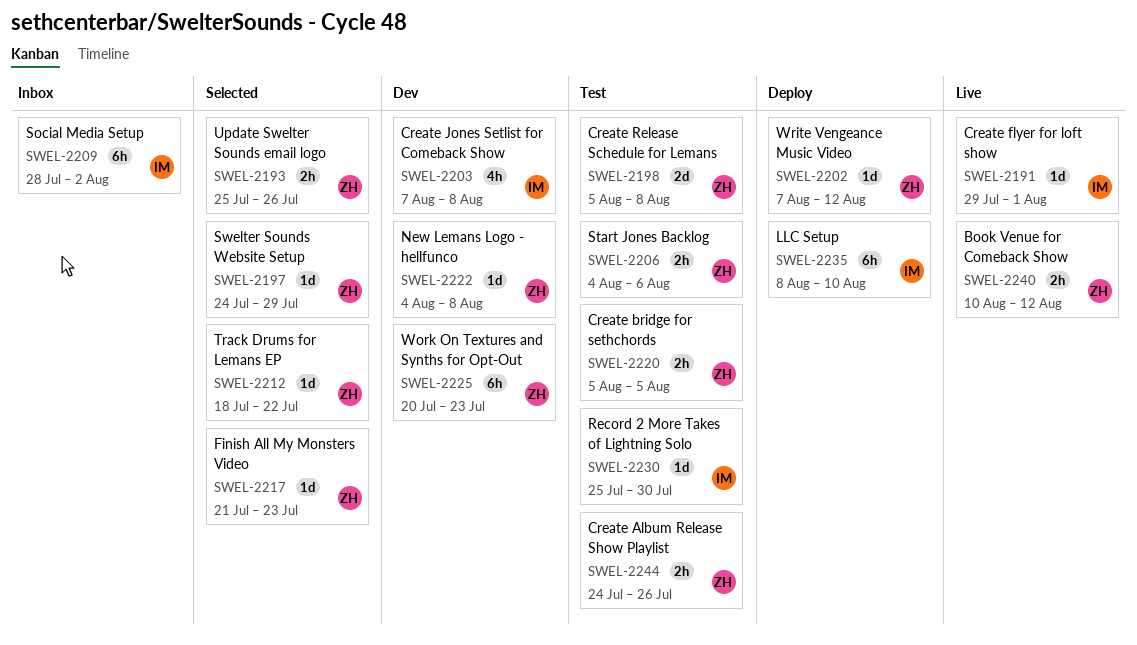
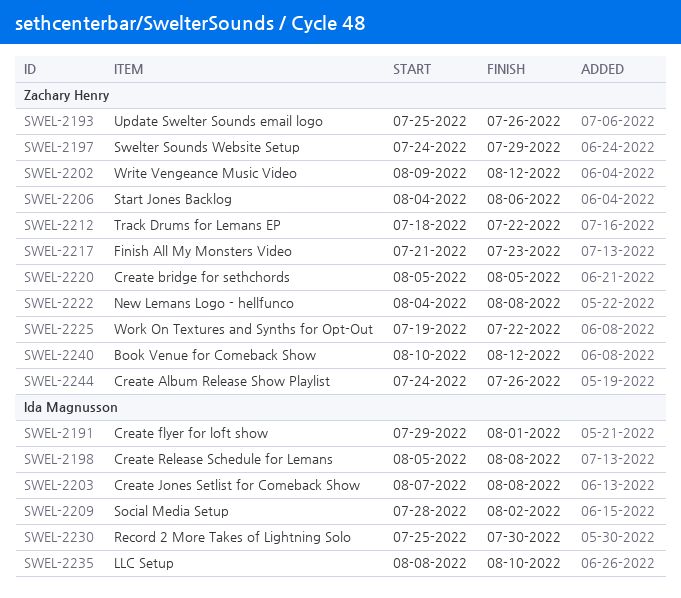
SWEL-2198, owner: Zachary Henry -> Ida Magnusson
SWEL-2202, start: Aug 7 -> Aug 9
SWEL-2225, start: Jul 20 -> Jul 19
SWEL-2225, due: Jul 23 -> Jul 22

